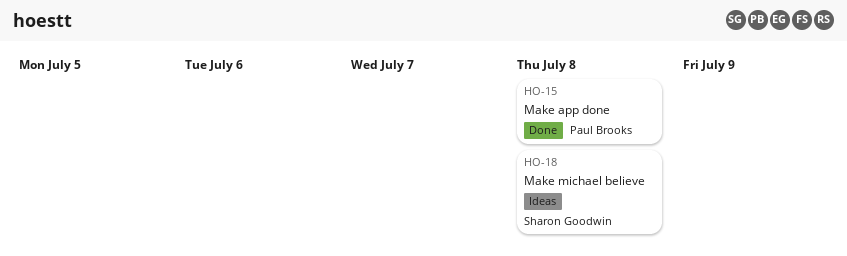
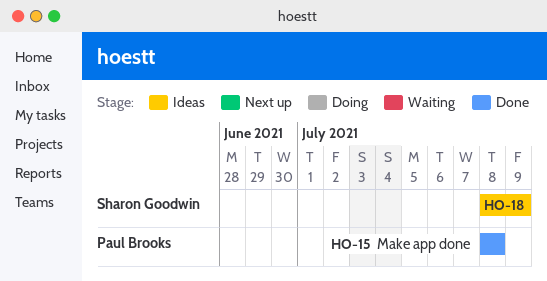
HO-18, due: Jul 8 -> Jul 9

